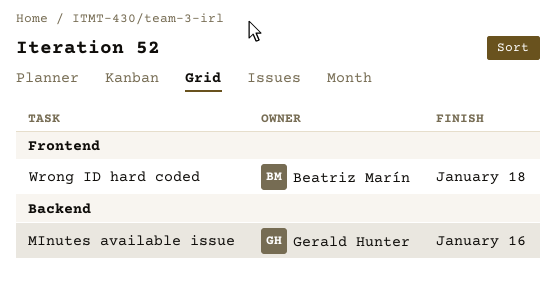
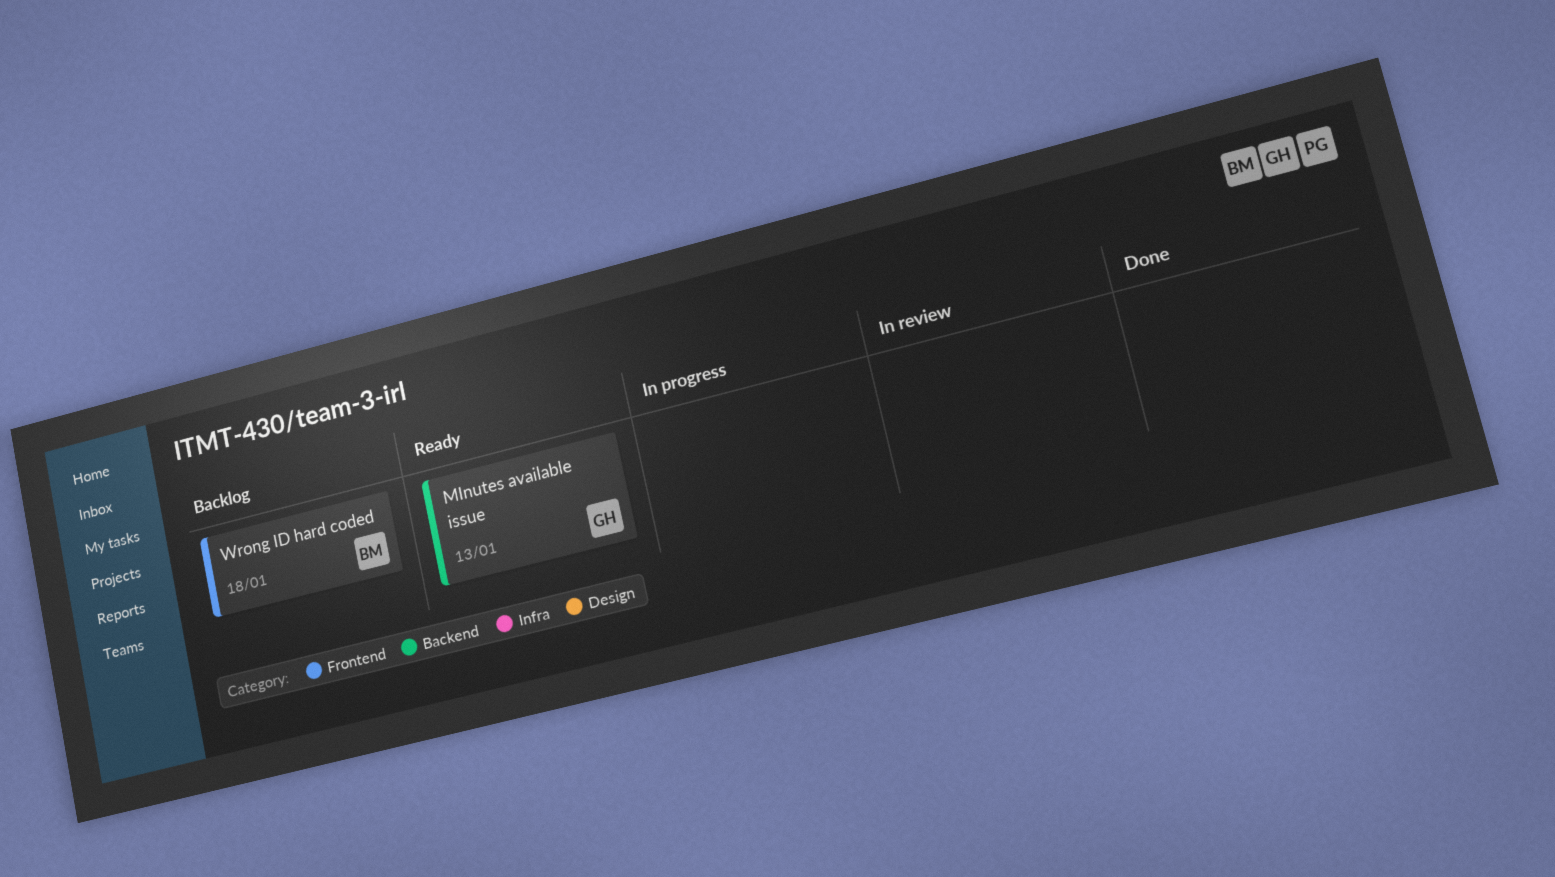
MInutes available issue, due: Jan 16 -> Jan 13

